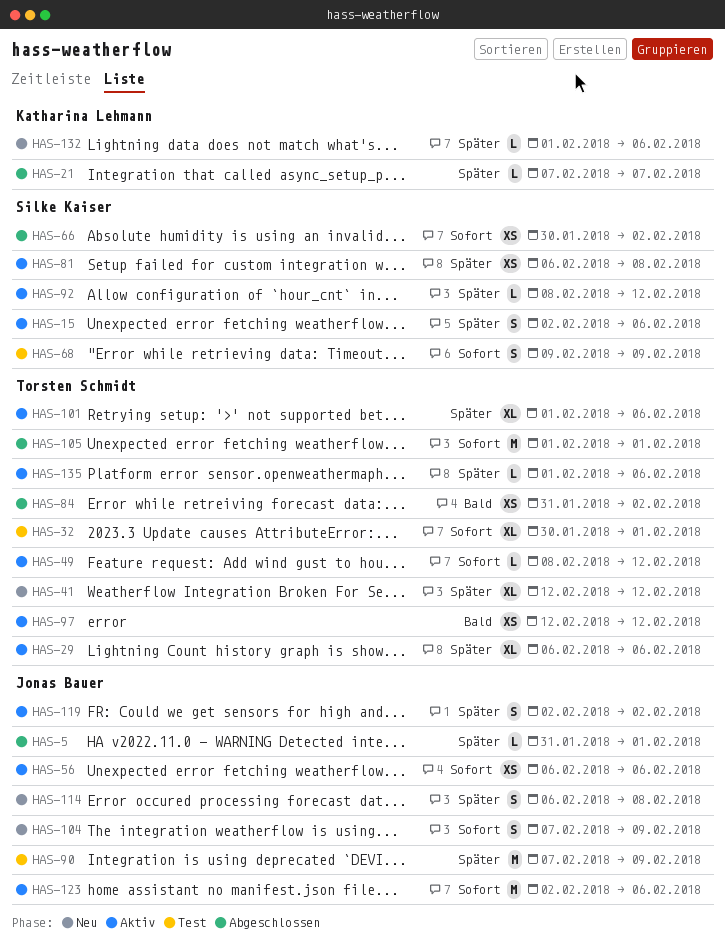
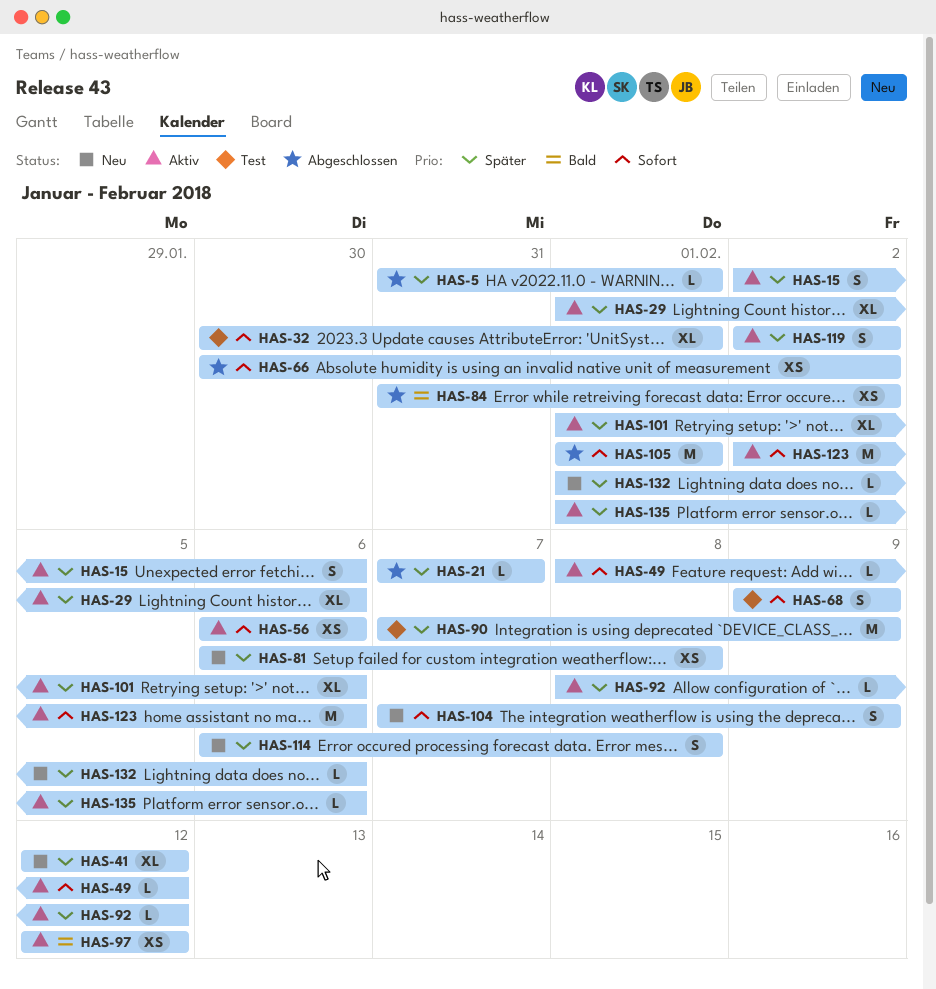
HAS-29, start: Feb 6 -> Feb 1
HAS-81, status: Aktiv -> Neu

